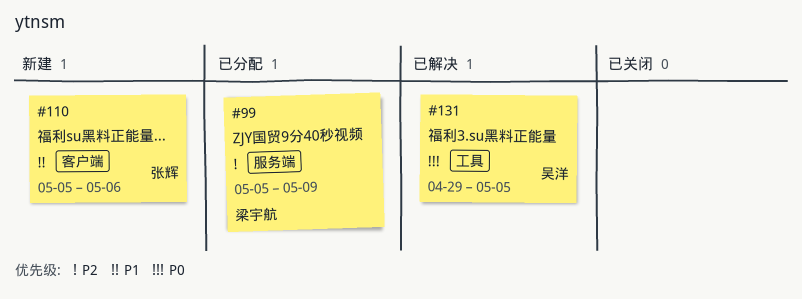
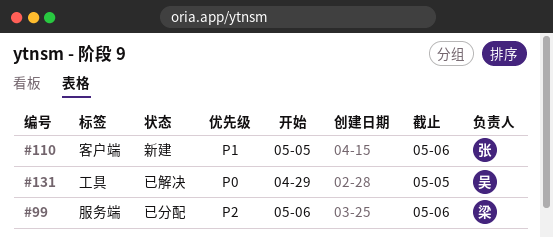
#99, start: May 5 -> May 6
#99, due: May 9 -> May 6

